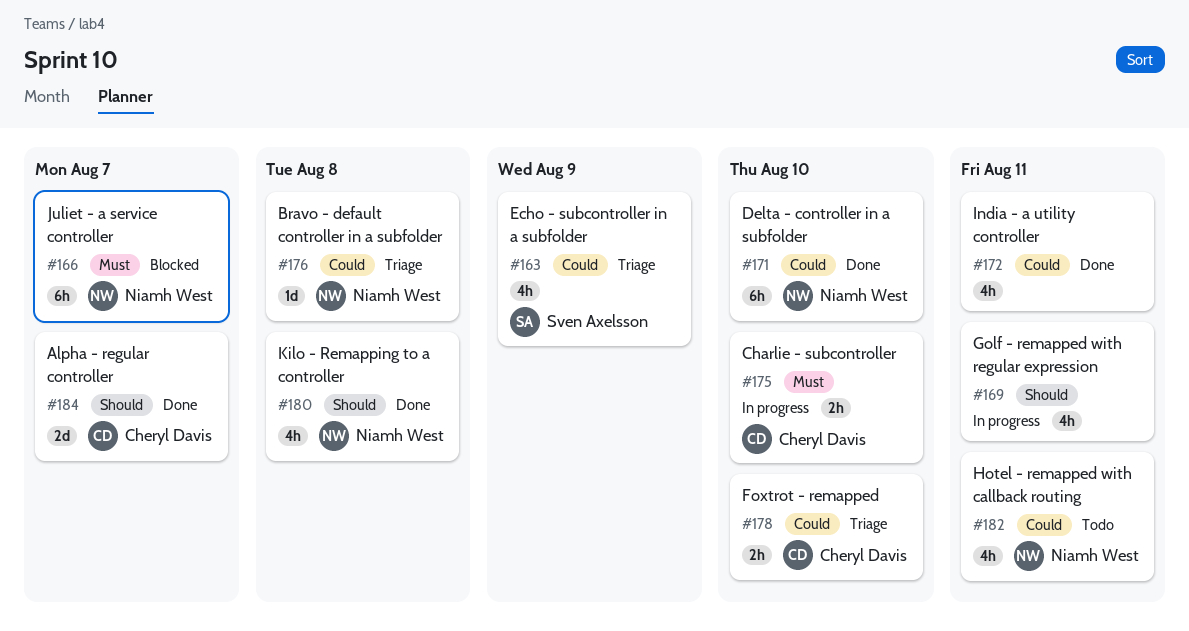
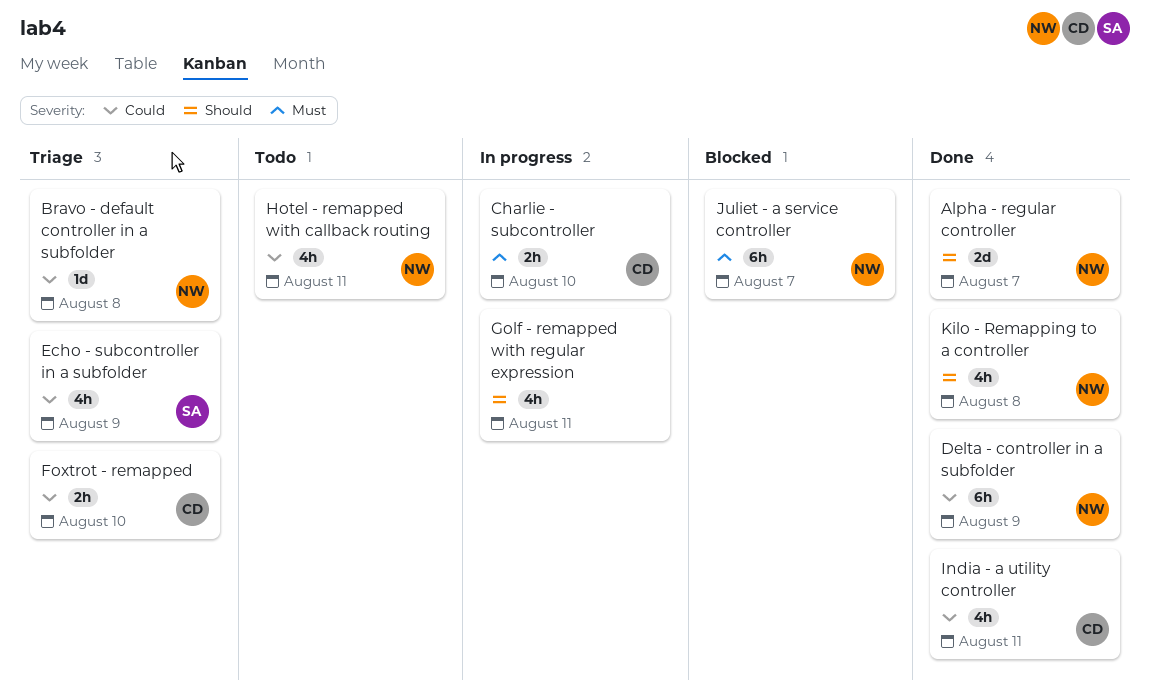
Alpha - regular controller, owner: Cheryl Davis -> Niamh West
Delta - controller in a subfolder, due: Aug 10 -> Aug 9
India - a utility controller, owner: none -> Cheryl Davis

